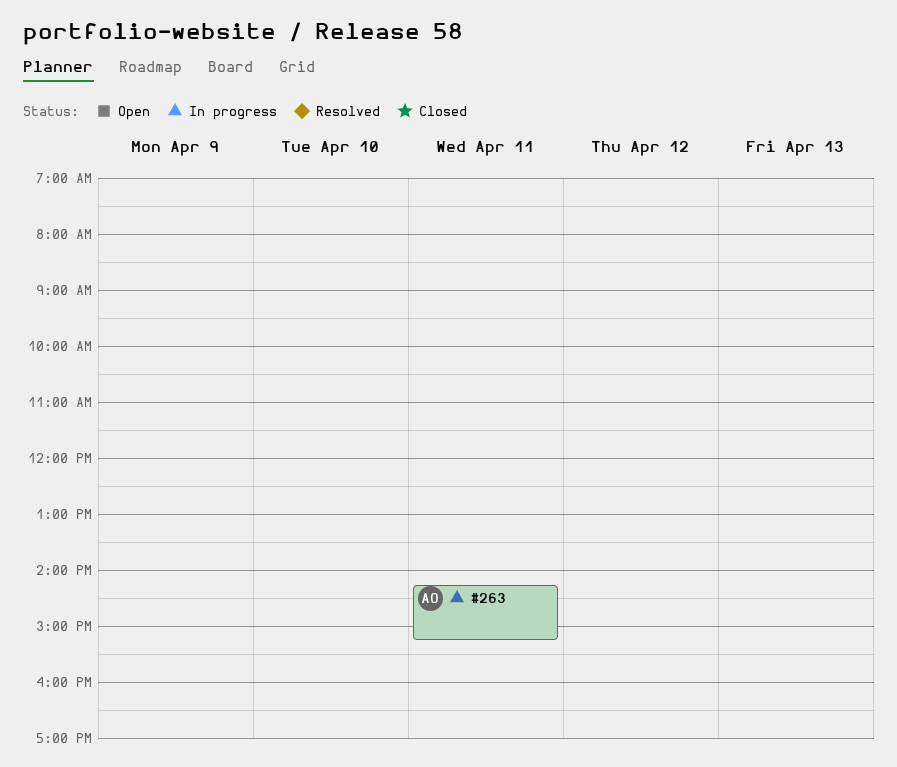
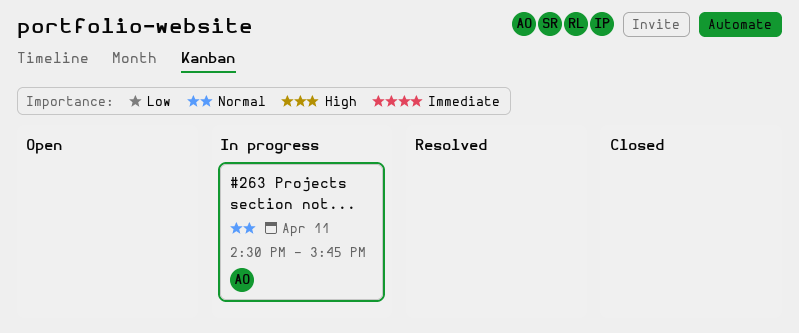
#263, begins: 14:15 -> 14:30
#263, ends: 15:15 -> 15:45

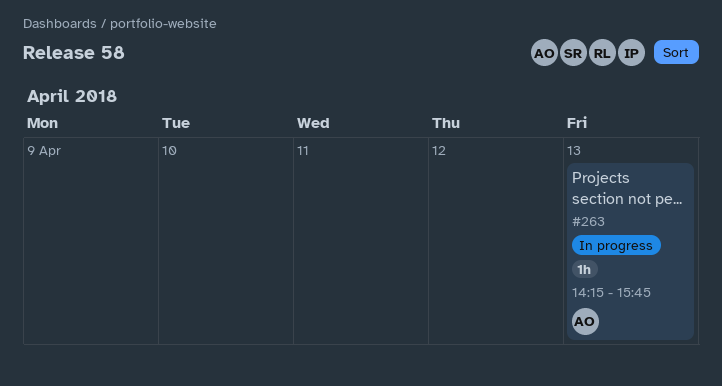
#263, day: Apr 11 -> Apr 13
#263, begins: 14:30 -> 14:15

